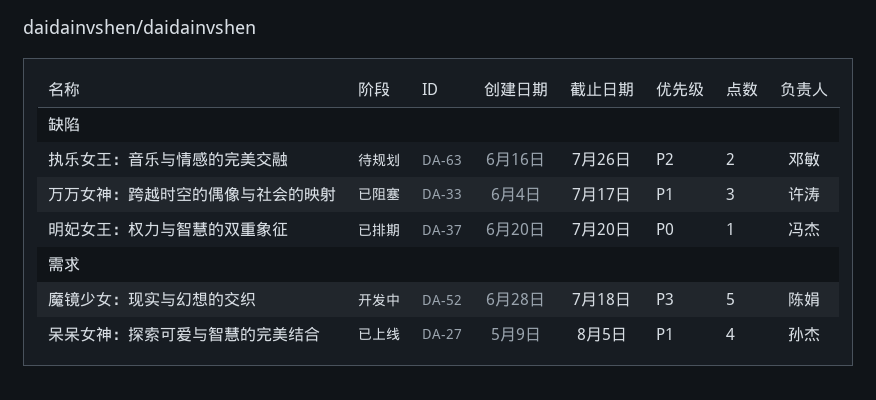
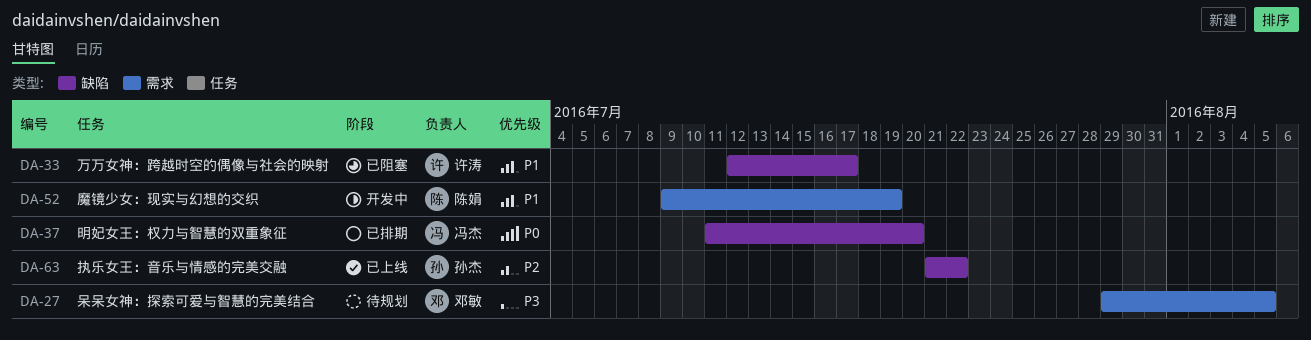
DA-27, status: 已上线 -> 待规划
DA-27, owner: 孙杰 -> 邓敏
DA-27, priority: P1 -> P3
DA-52, priority: P3 -> P1
DA-52, due: Jul 18 -> Jul 19
DA-63, status: 待规划 -> 已上线
DA-63, owner: 邓敏 -> 孙杰
DA-63, due: Jul 26 -> Jul 22

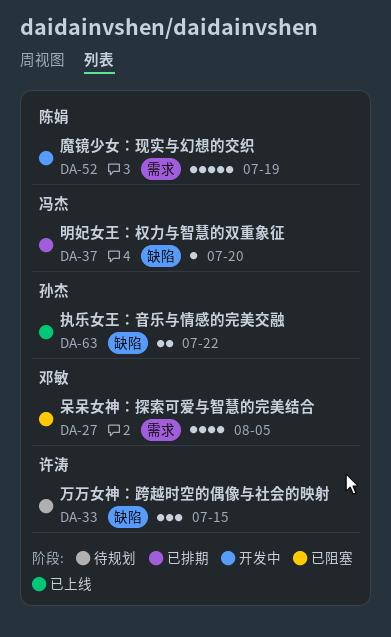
DA-27, status: 待规划 -> 已阻塞
DA-33, status: 已阻塞 -> 待规划
DA-33, due: Jul 17 -> Jul 15

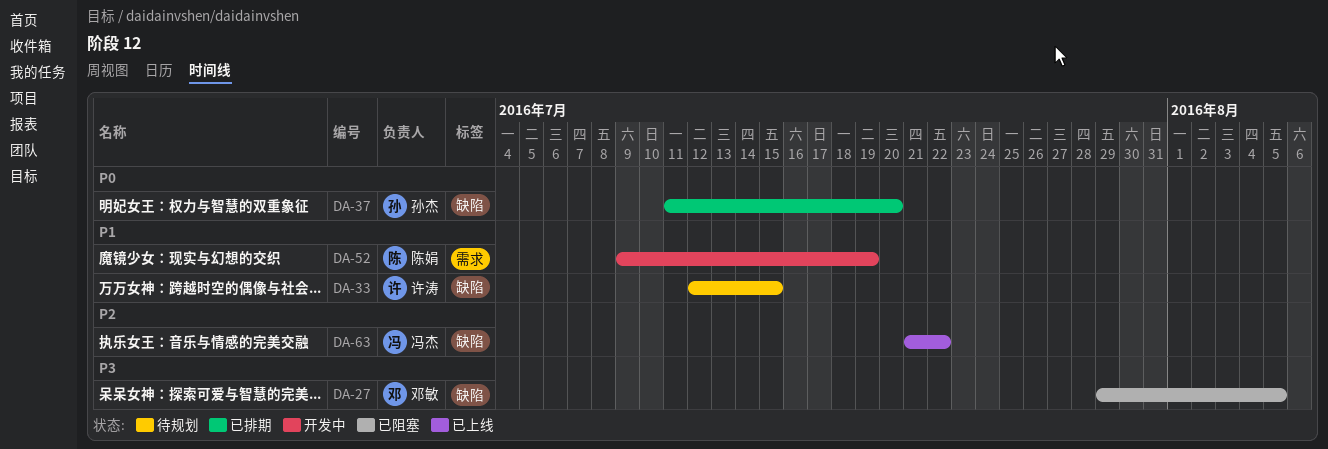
DA-27, label: 需求 -> 缺陷
DA-37, owner: 冯杰 -> 孙杰
DA-63, owner: 孙杰 -> 冯杰

